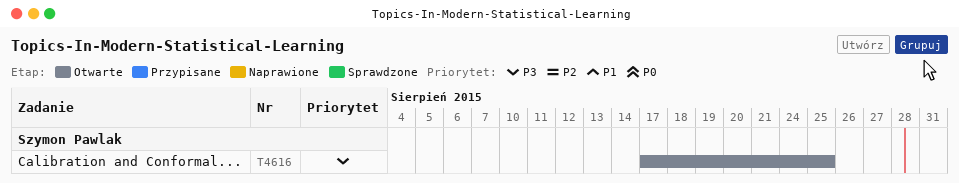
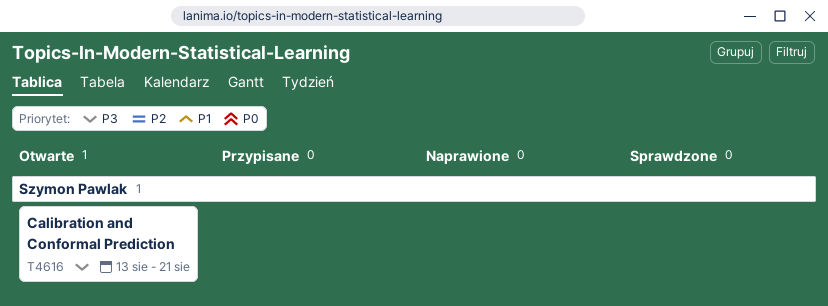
T4616, start: Aug 17 -> Aug 13
T4616, due: Aug 25 -> Aug 21

